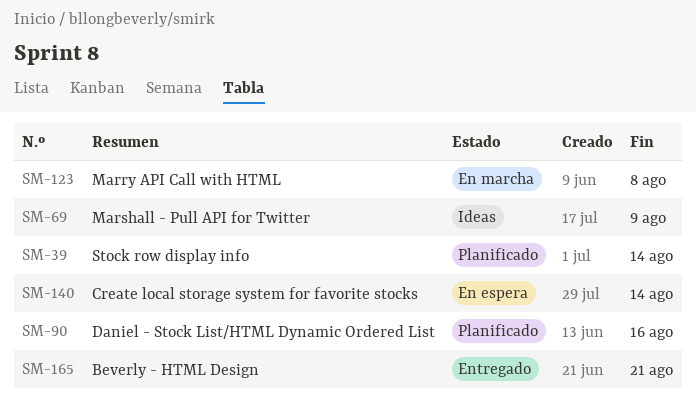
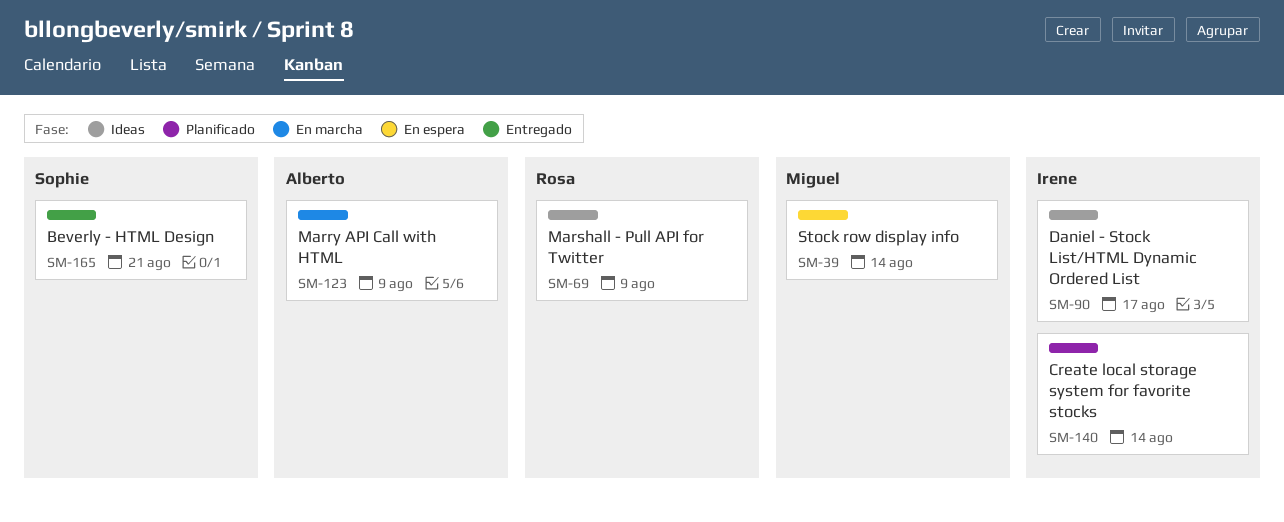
SM-39, status: Planificado -> En espera
SM-90, status: Planificado -> Ideas
SM-90, due: Aug 16 -> Aug 17
SM-123, due: Aug 8 -> Aug 9
SM-140, status: En espera -> Planificado

